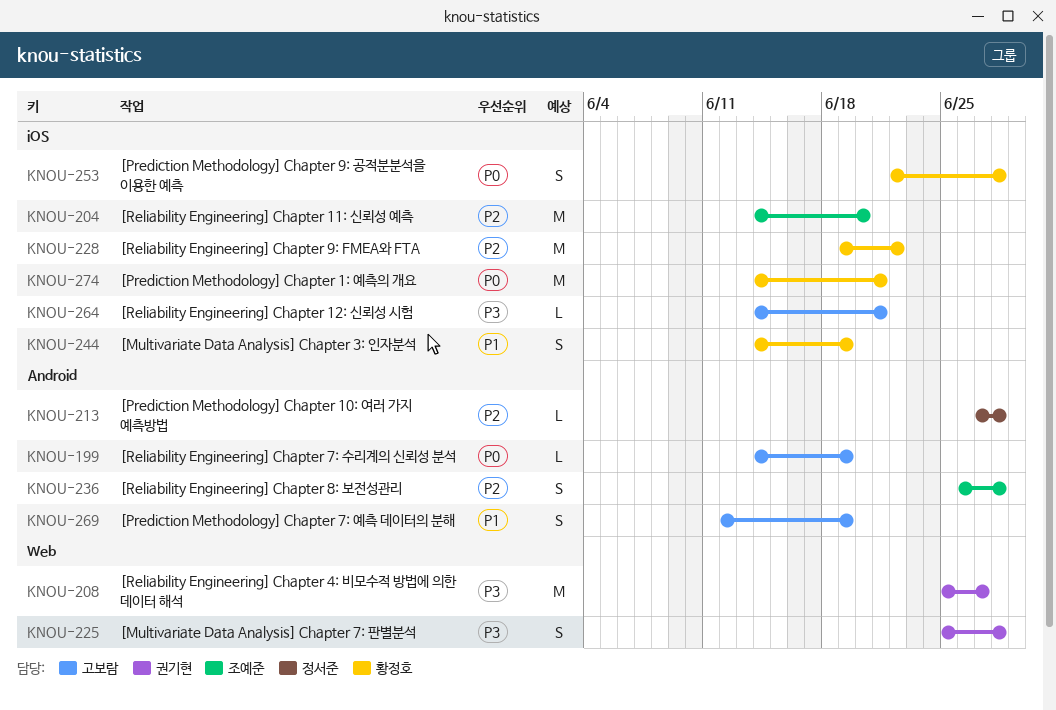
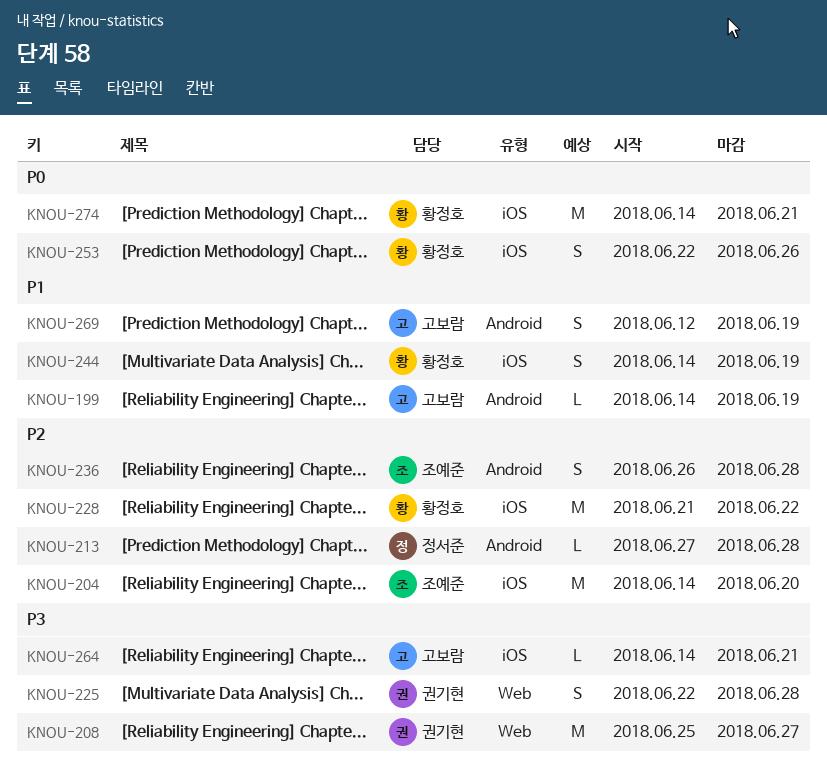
KNOU-199, priority: P0 -> P1
KNOU-225, start: Jun 25 -> Jun 22
KNOU-228, start: Jun 19 -> Jun 21
KNOU-253, due: Jun 28 -> Jun 26

